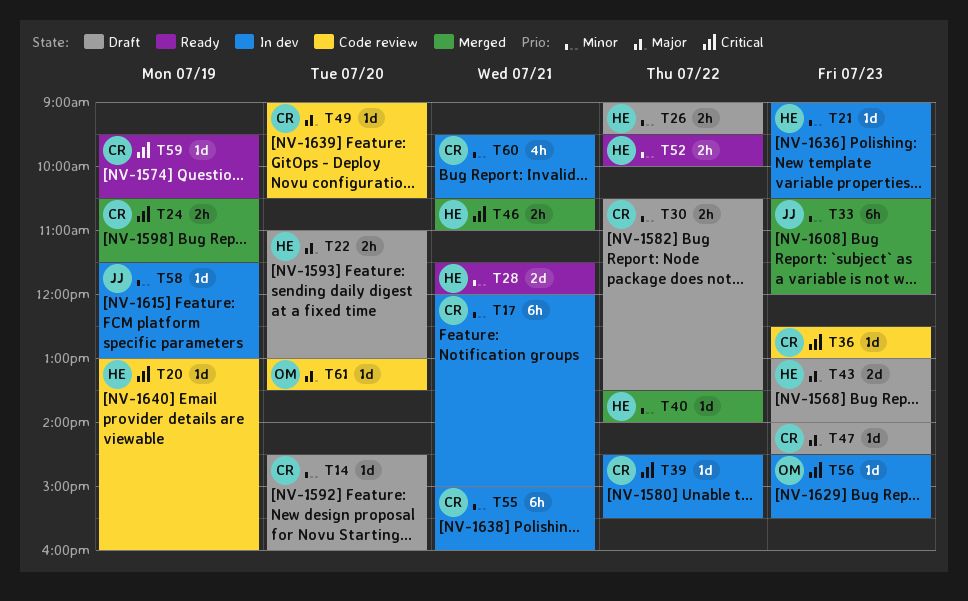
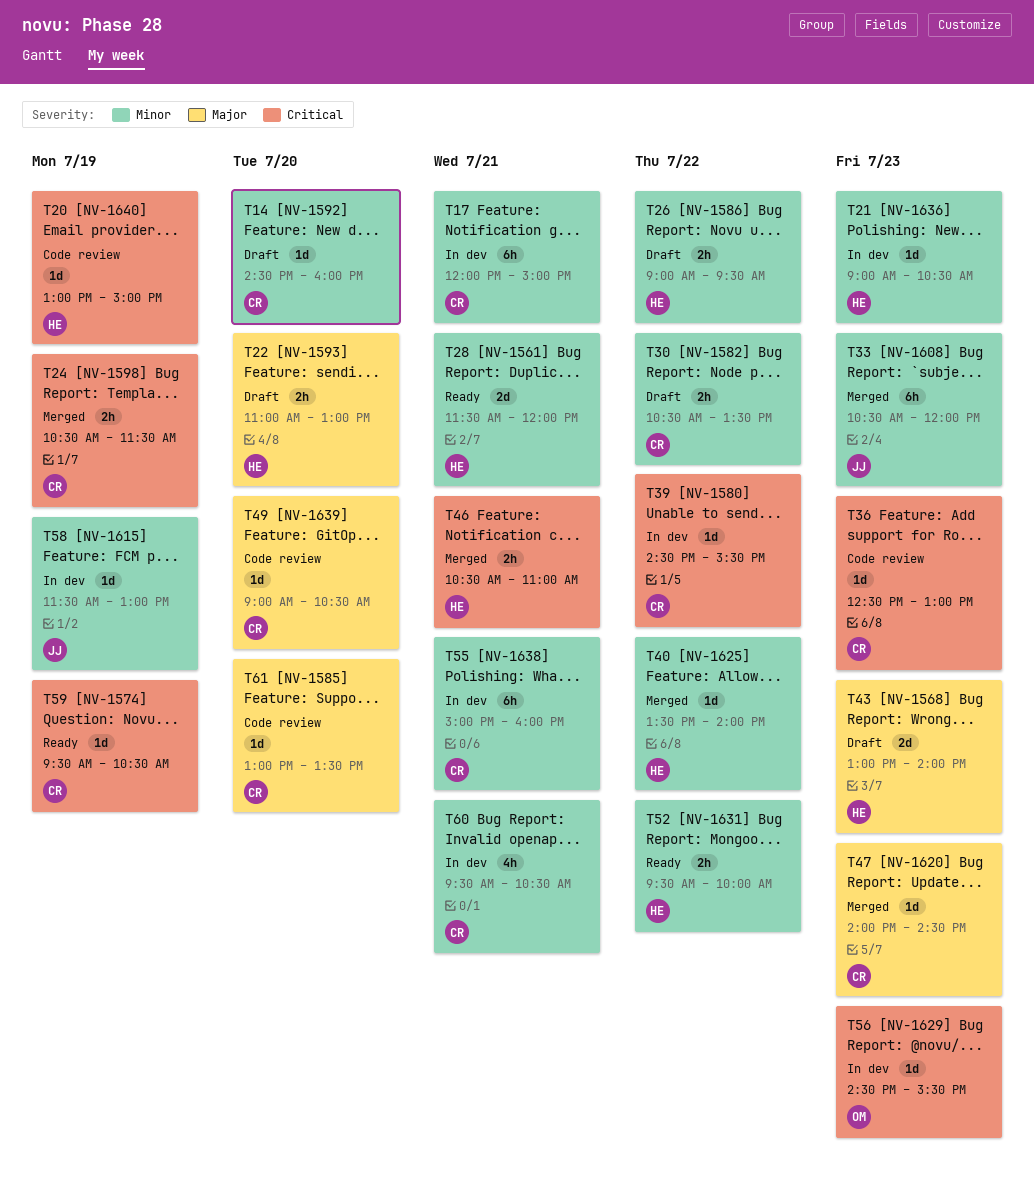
T20, ends: 16:00 -> 15:00
T47, status: Draft -> Merged
T61, owner: OM -> CR

